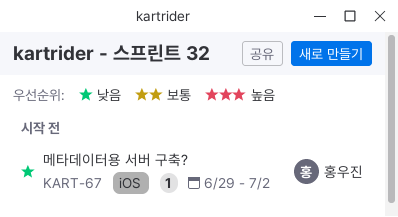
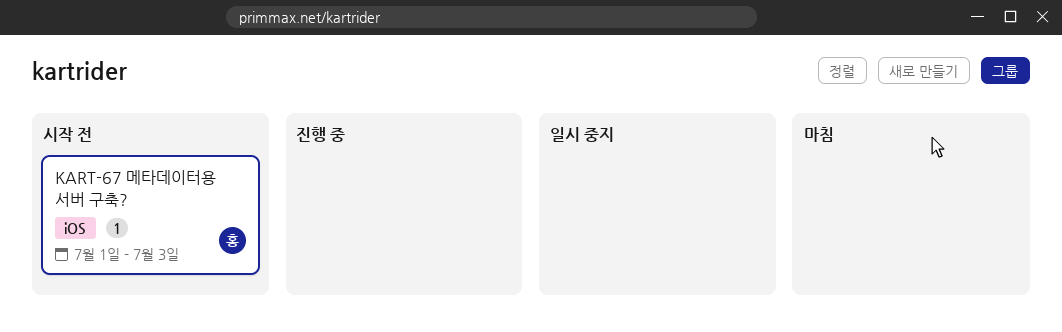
KART-67, start: Jun 29 -> Jul 1
KART-67, due: Jul 2 -> Jul 3

